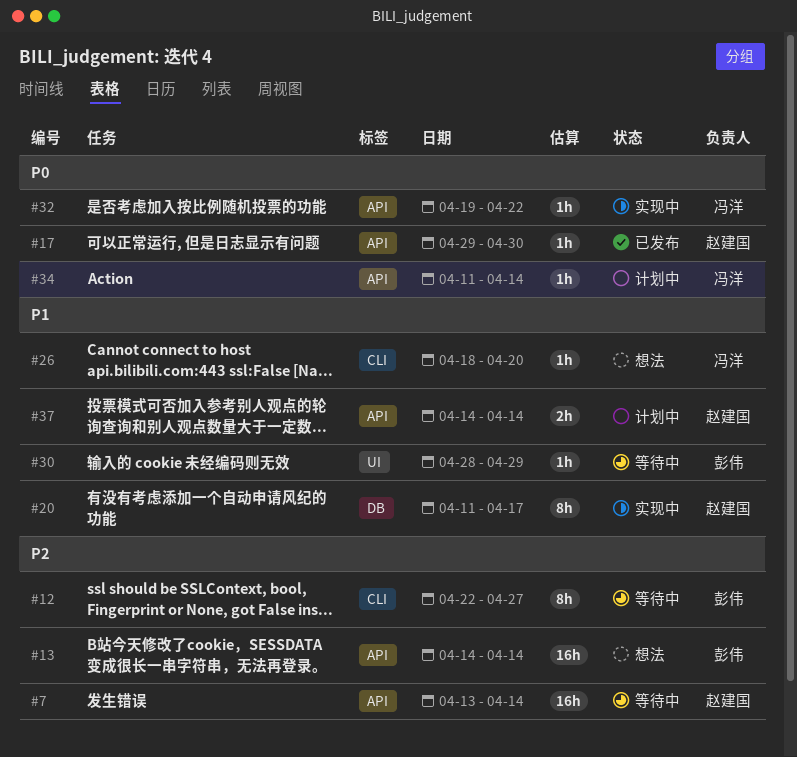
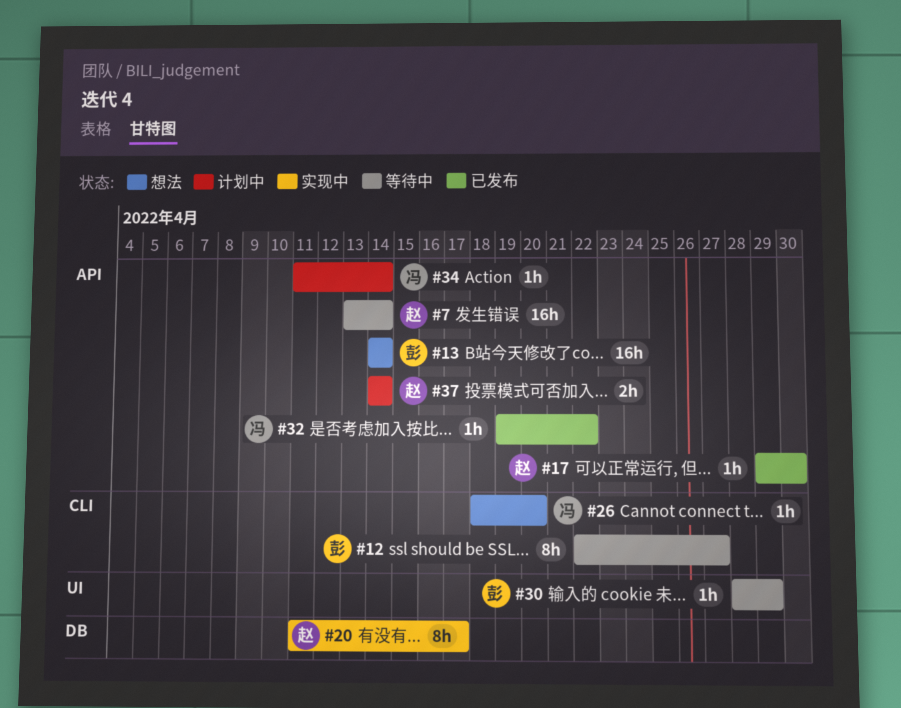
#32, status: 实现中 -> 已发布

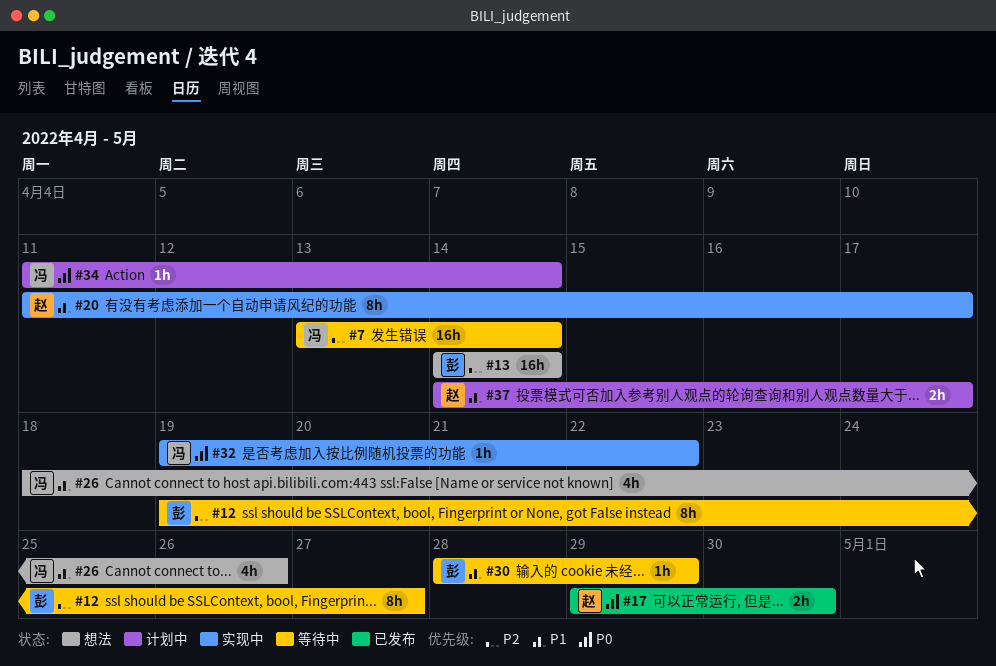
#7, owner: 赵 -> 冯
#12, start: Apr 22 -> Apr 19
#17, estimate: 1h -> 2h
#26, estimate: 1h -> 4h
#26, due: Apr 20 -> Apr 26
#32, status: 已发布 -> 实现中
#37, due: Apr 14 -> Apr 17

